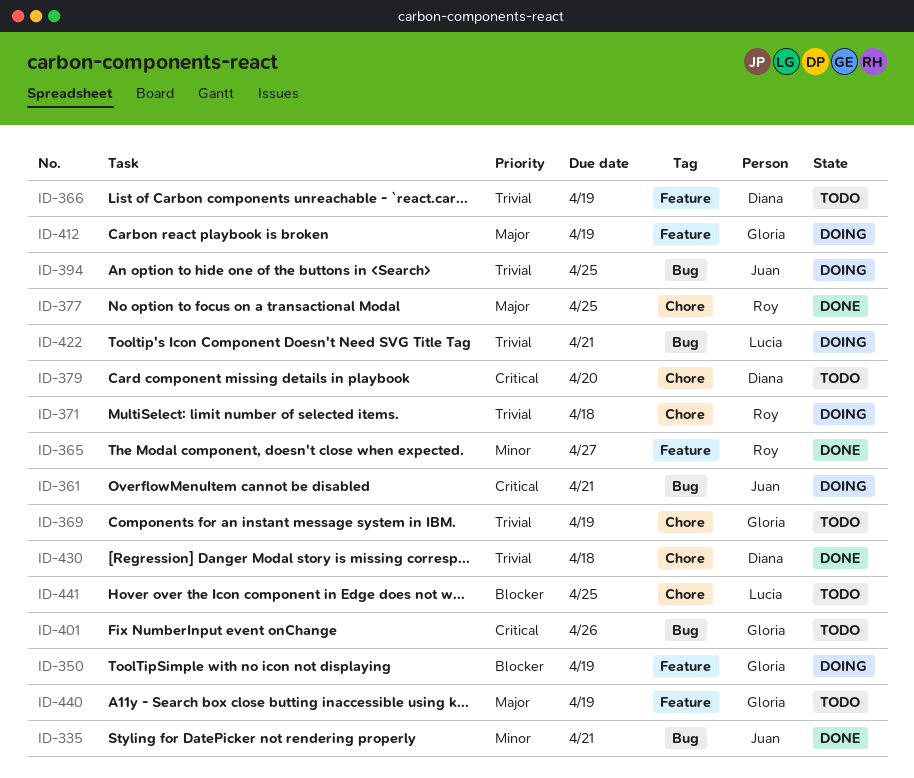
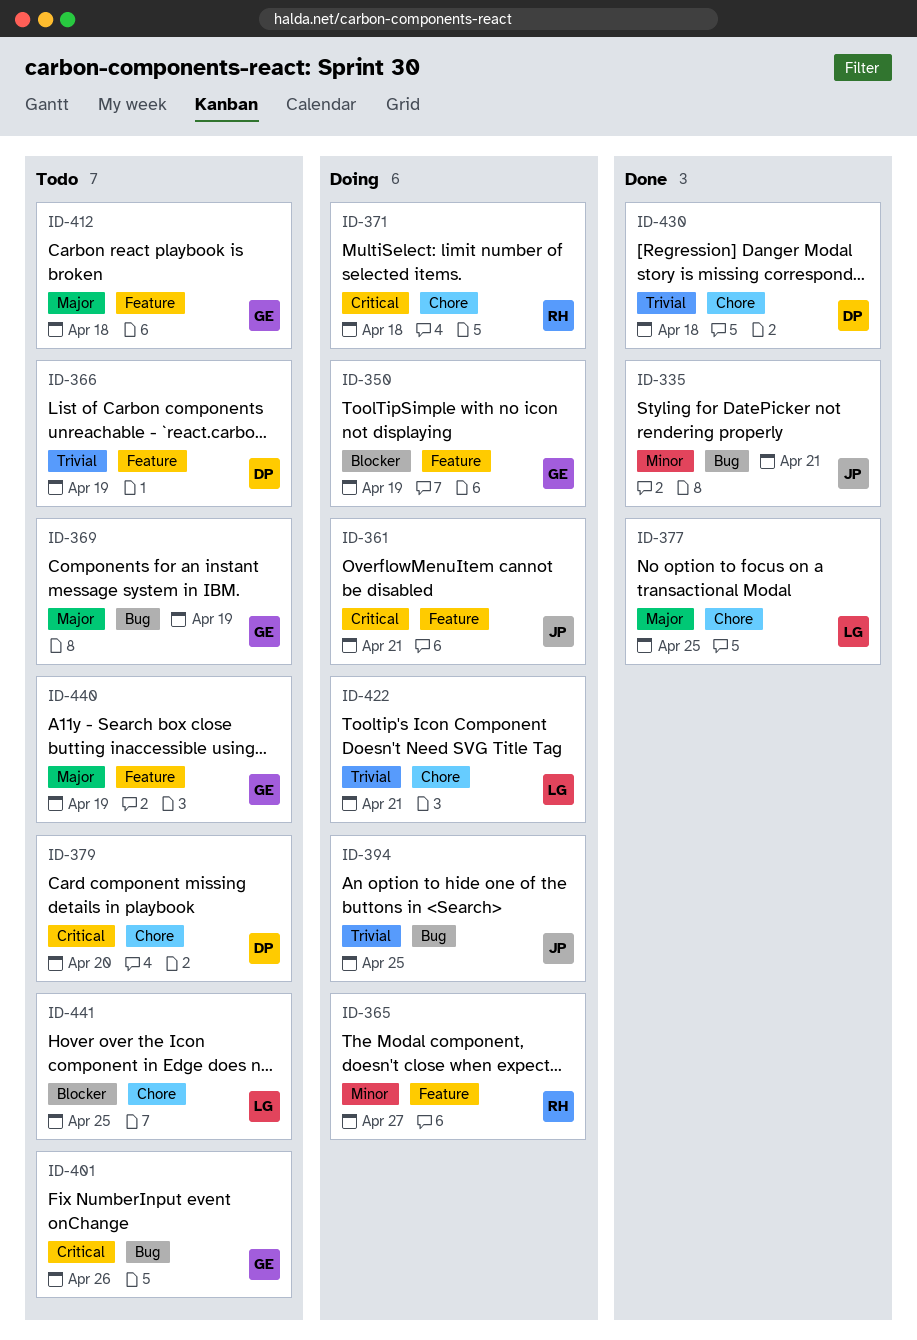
ID-361, label: Bug -> Feature
ID-365, status: Done -> Doing
ID-369, priority: Trivial -> Major
ID-369, label: Chore -> Bug
ID-371, priority: Trivial -> Critical
ID-377, owner: Roy -> Lucia
ID-412, status: Doing -> Todo
ID-412, due: Apr 19 -> Apr 18
ID-422, label: Bug -> Chore

